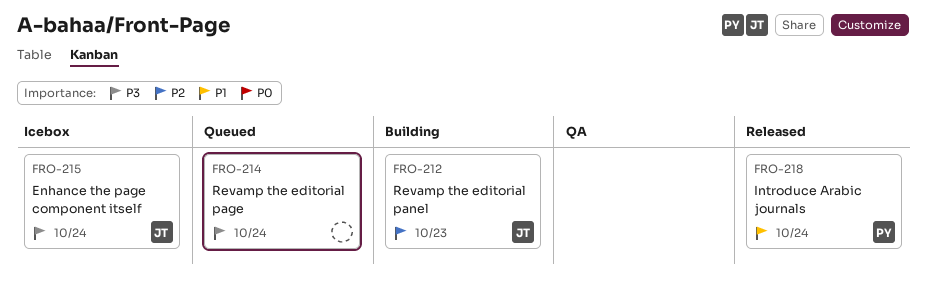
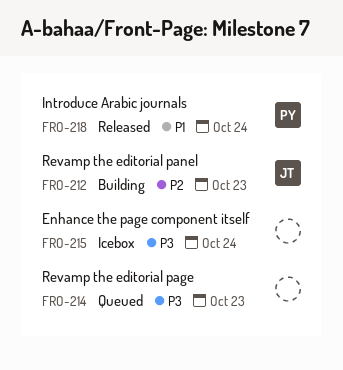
FRO-214, due: Oct 24 -> Oct 23
FRO-215, owner: JT -> none

